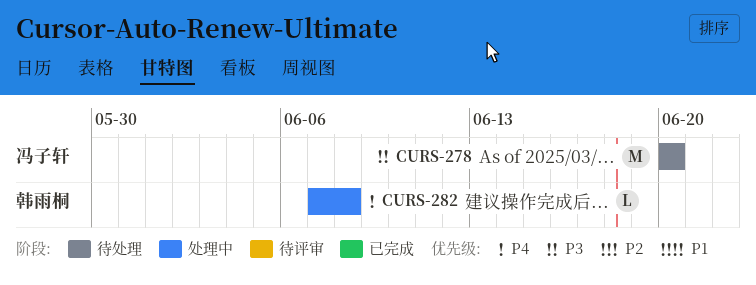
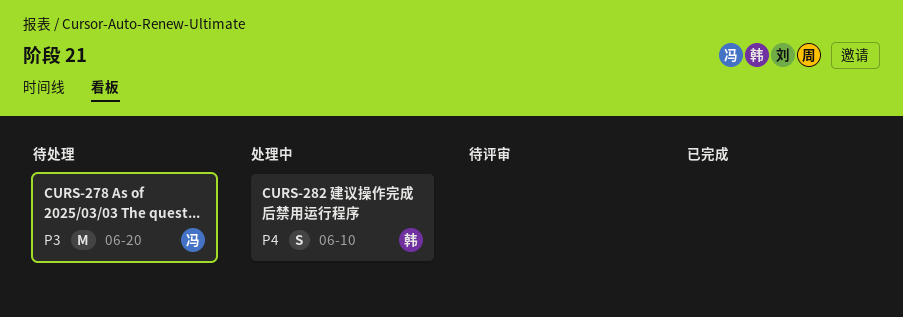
CURS-282, estimate: L -> S
CURS-282, due: Jun 8 -> Jun 10

